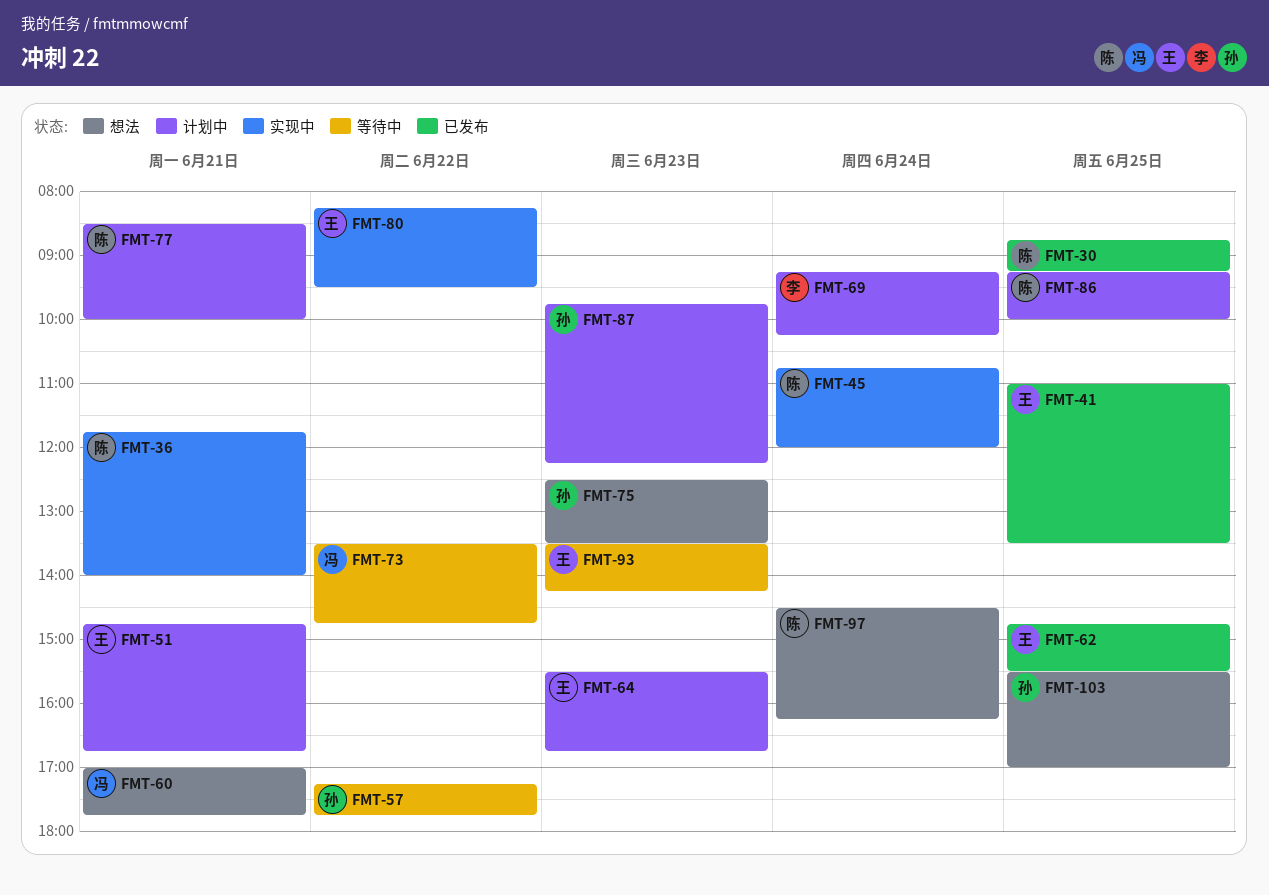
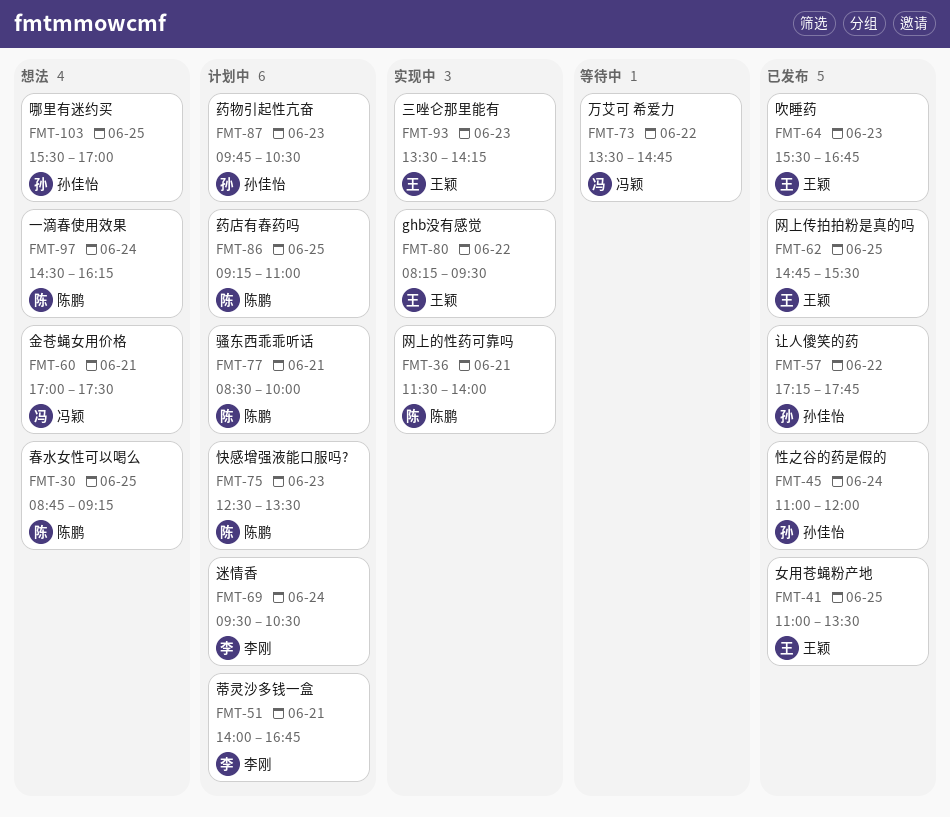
FMT-30, status: 已发布 -> 想法
FMT-36, begins: 11:45 -> 11:30
FMT-45, status: 实现中 -> 已发布
FMT-45, owner: 陈鹏 -> 孙佳怡
FMT-45, begins: 10:45 -> 11:00
FMT-51, owner: 王颖 -> 李刚
FMT-51, begins: 14:45 -> 14:00
FMT-57, status: 等待中 -> 已发布
FMT-60, ends: 17:45 -> 17:30
FMT-64, status: 计划中 -> 已发布
FMT-69, begins: 09:15 -> 09:30
FMT-69, ends: 10:15 -> 10:30
FMT-75, status: 想法 -> 计划中
FMT-75, owner: 孙佳怡 -> 陈鹏
FMT-86, ends: 10:00 -> 11:00
FMT-87, ends: 12:15 -> 10:30
FMT-93, status: 等待中 -> 实现中

